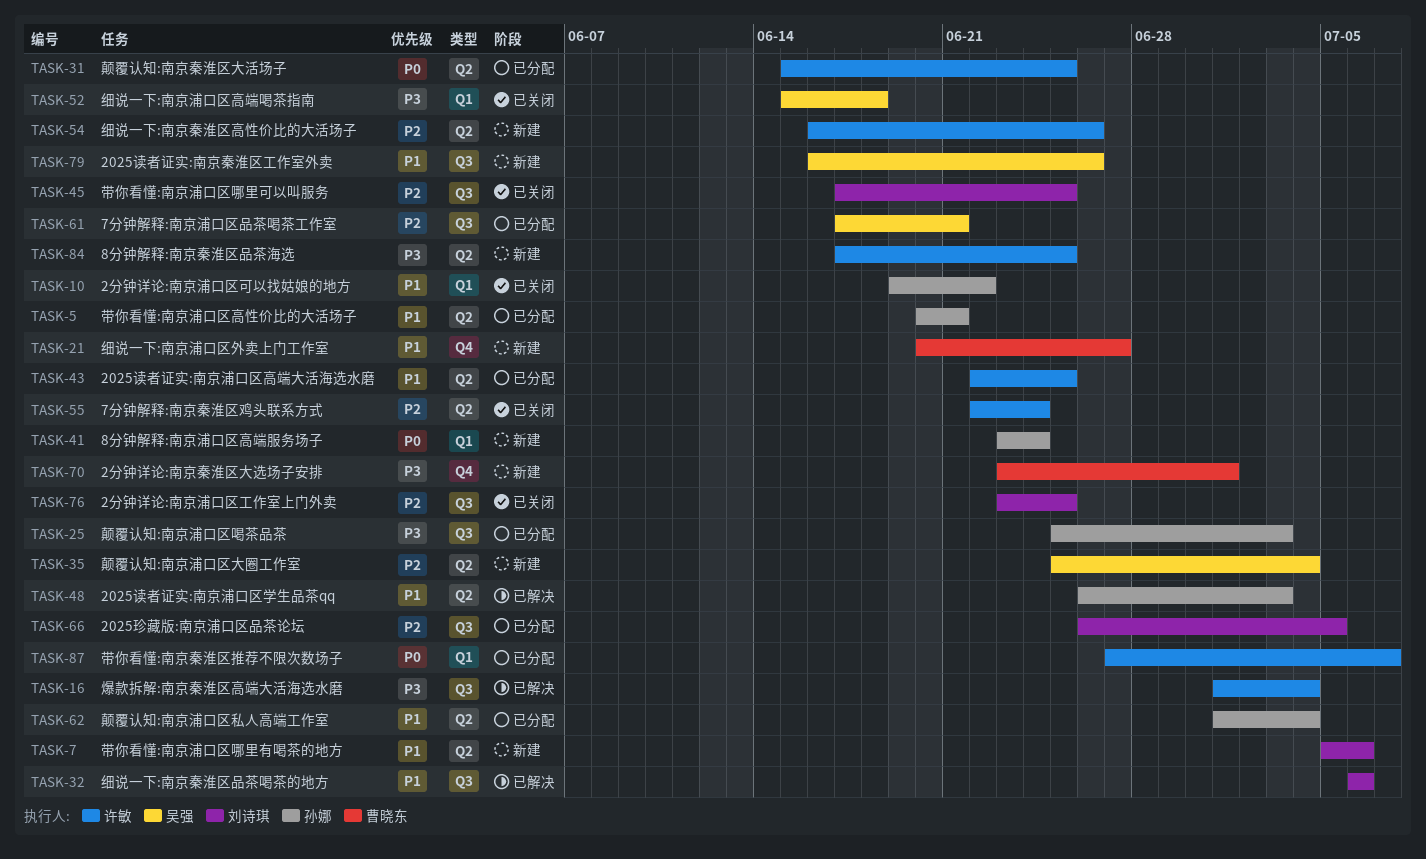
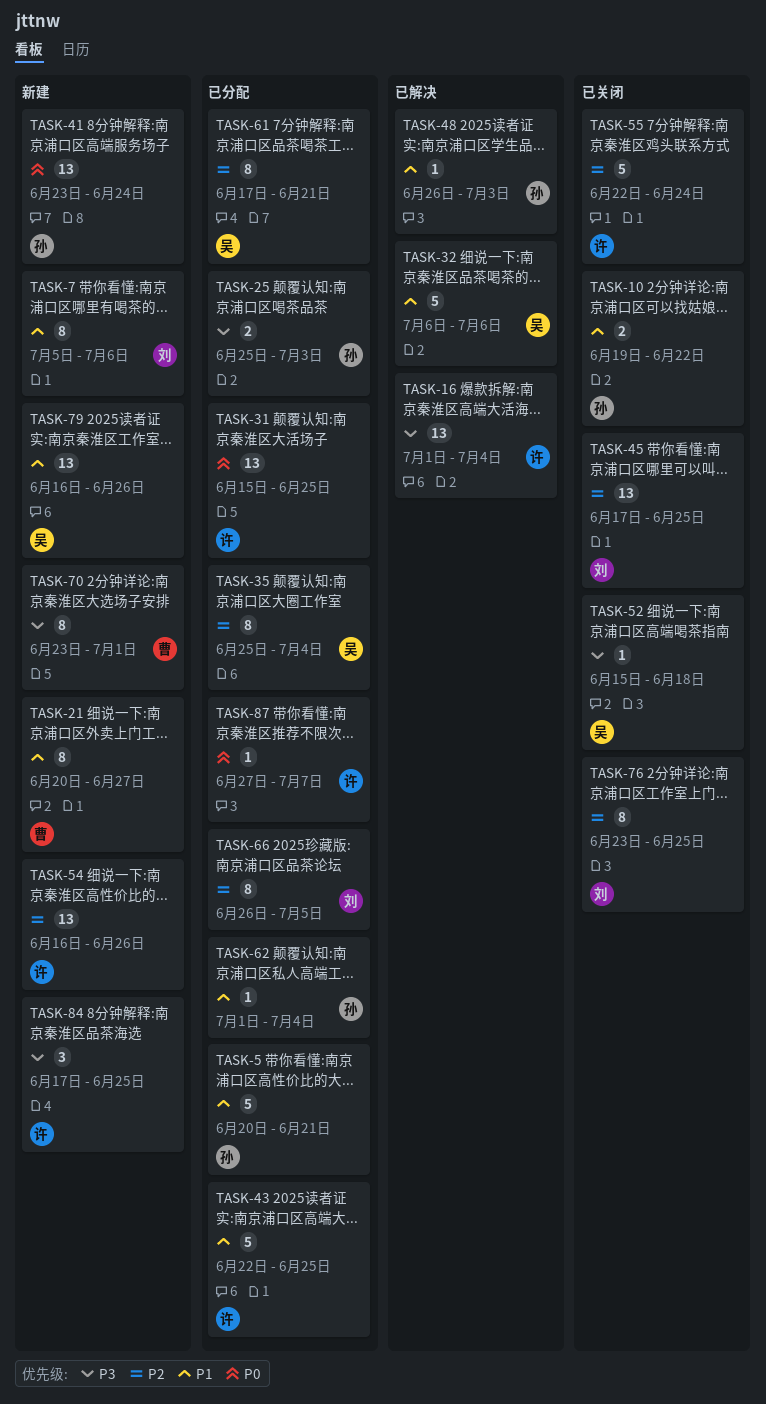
TASK-32, owner: 刘诗琪 -> 吴强
TASK-35, status: 新建 -> 已分配

